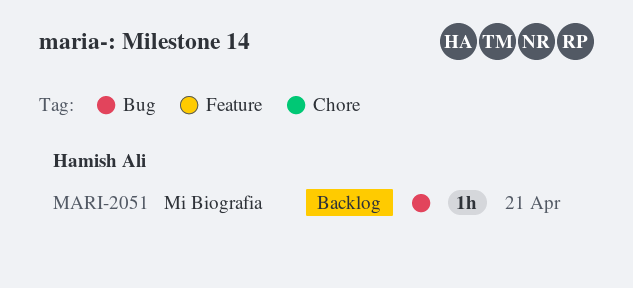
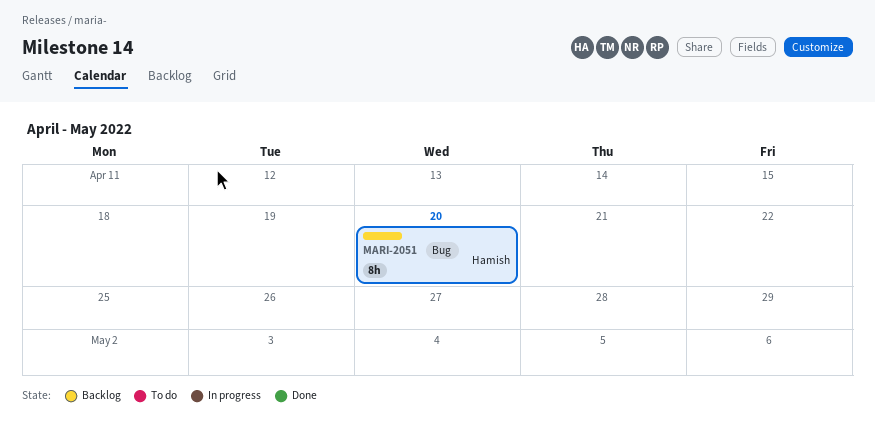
MARI-2051, estimate: 1h -> 8h
MARI-2051, due: Apr 21 -> Apr 20

